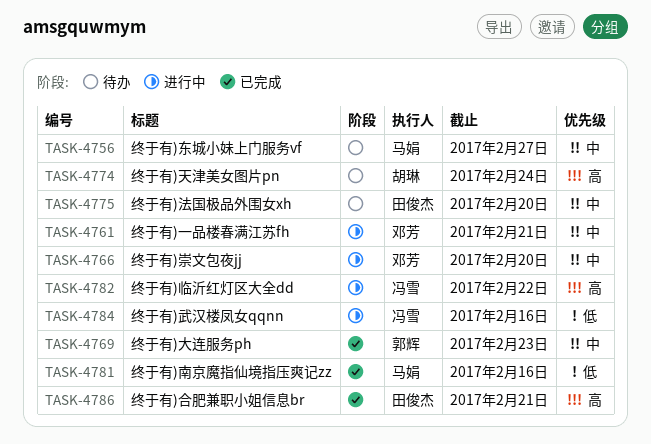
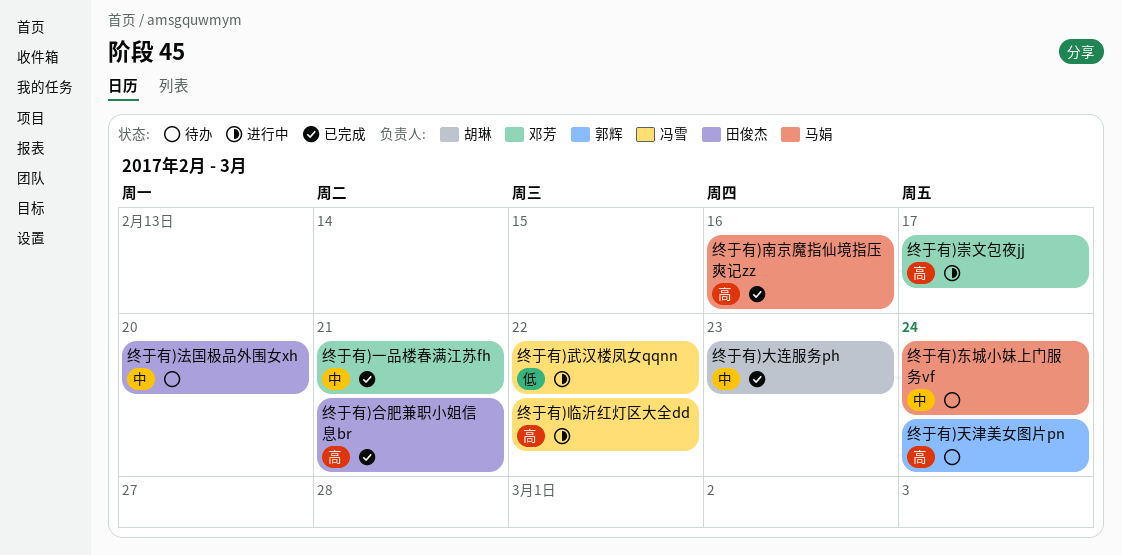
终于有)一品楼春满江苏fh, status: 进行中 -> 已完成
终于有)东城小妹上门服务vf, due: Feb 27 -> Feb 24
终于有)南京魔指仙境指压爽记zz, priority: 低 -> 高
终于有)大连服务ph, owner: 郭辉 -> 胡琳
终于有)天津美女图片pn, owner: 胡琳 -> 郭辉
终于有)崇文包夜jj, priority: 中 -> 高
终于有)崇文包夜jj, due: Feb 20 -> Feb 17
终于有)武汉楼凤女qqnn, due: Feb 16 -> Feb 22

